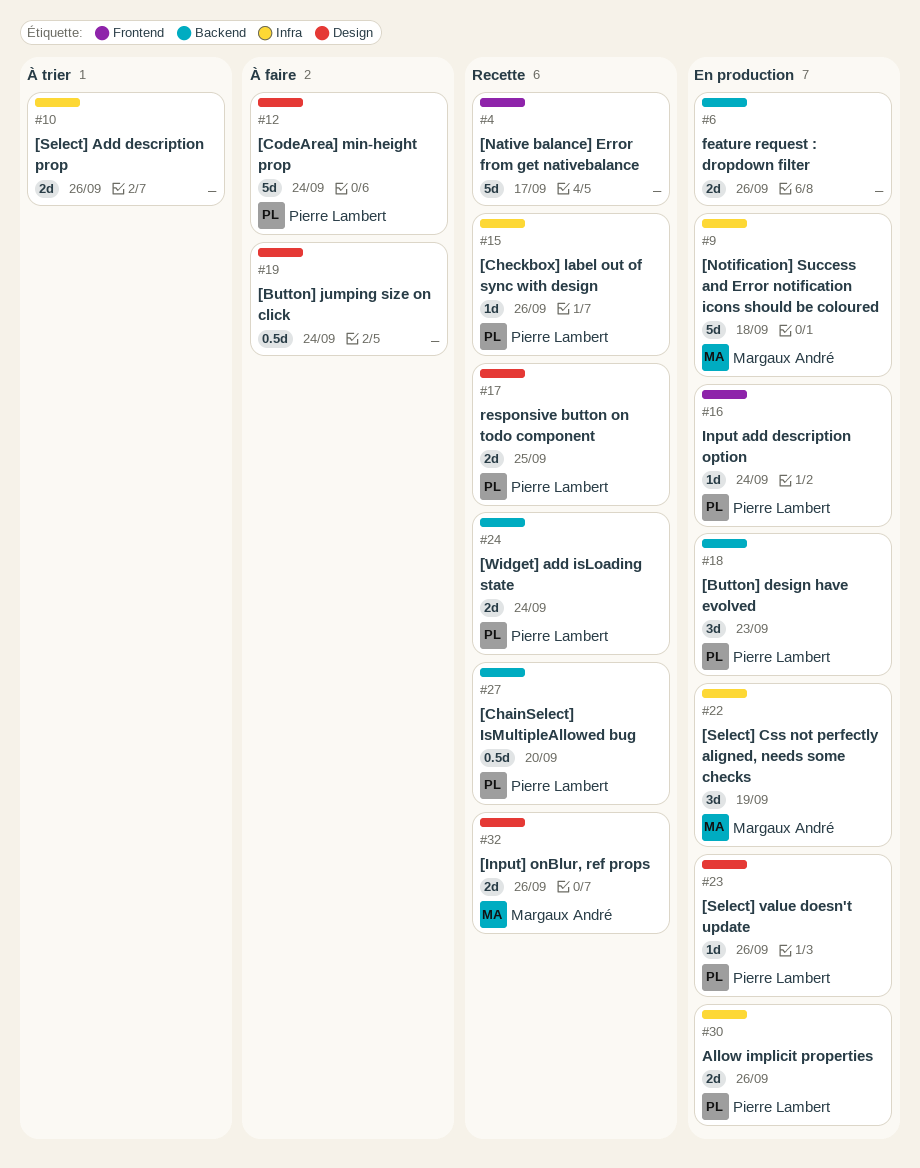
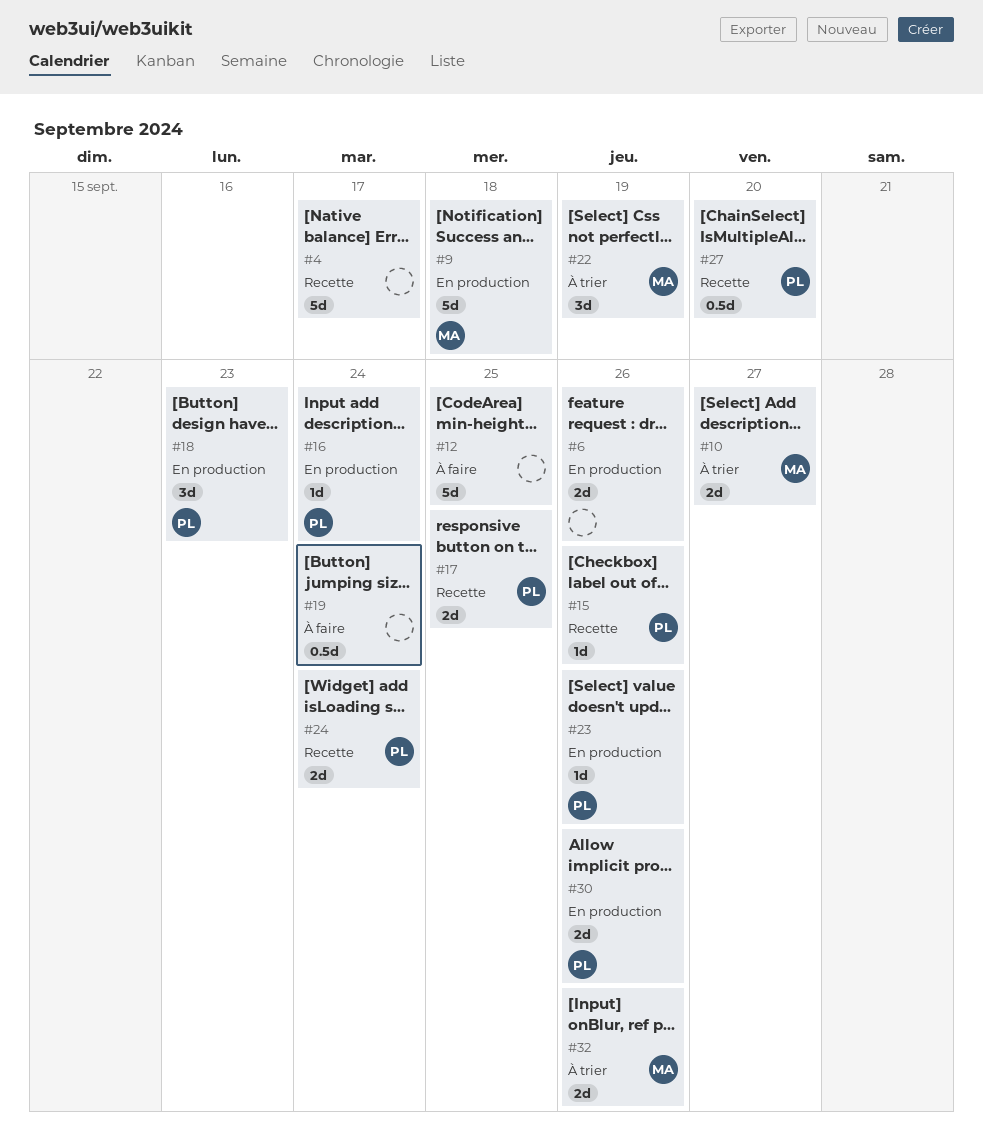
#10, owner: none -> Margaux André
#10, due: Sep 26 -> Sep 27
#12, owner: Pierre Lambert -> none
#12, due: Sep 24 -> Sep 25
#22, status: En production -> À trier
#32, status: Recette -> À trier

